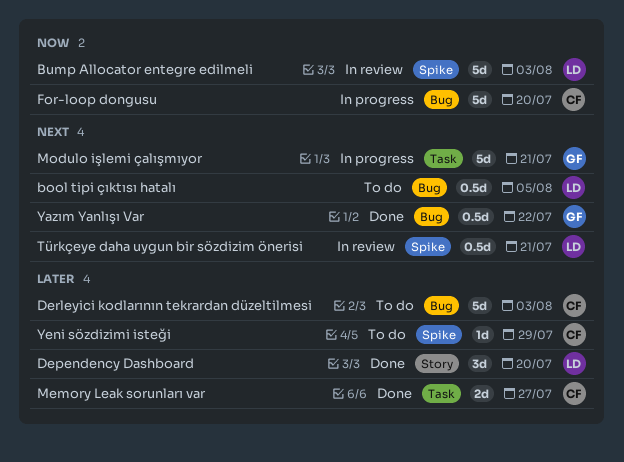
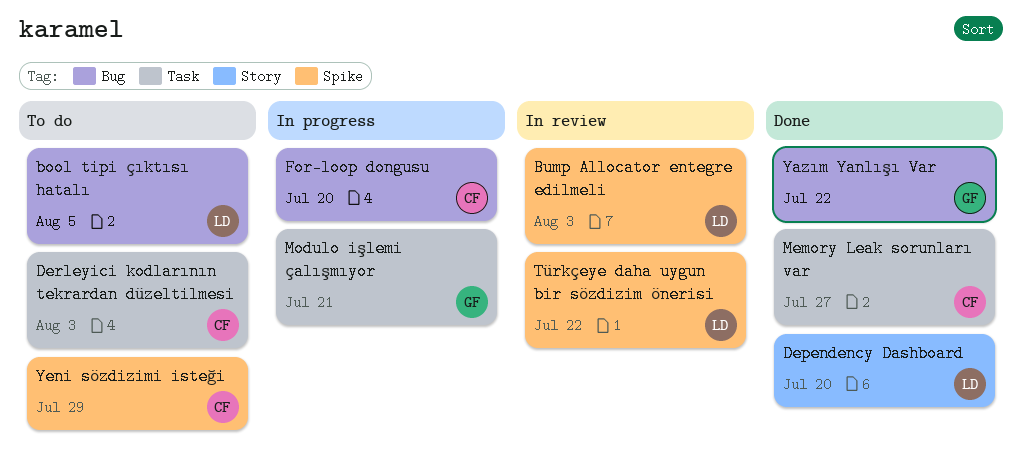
Derleyici kodlarının tekrardan düzeltilmesi, label: Bug -> Task
Türkçeye daha uygun bir sözdizim önerisi, due: Jul 21 -> Jul 22

